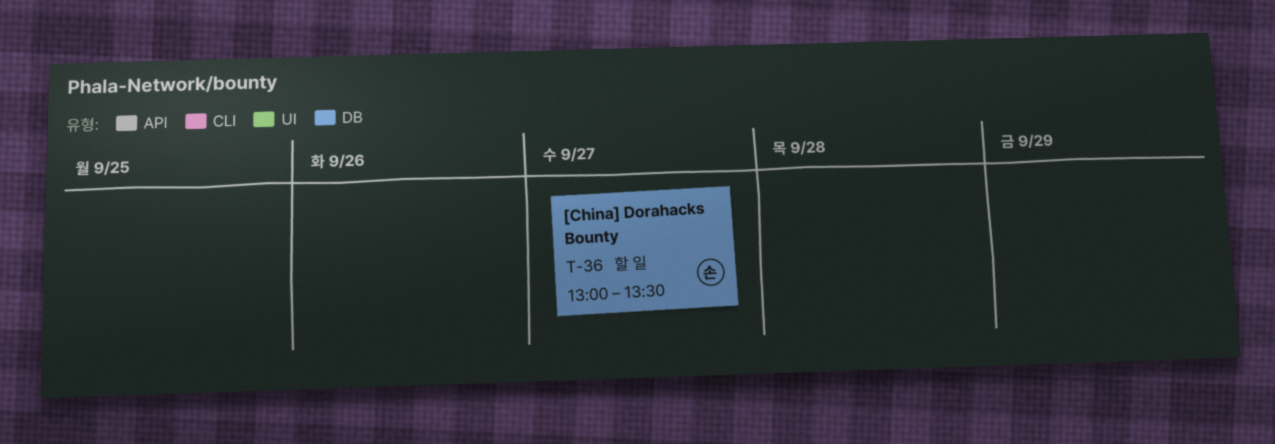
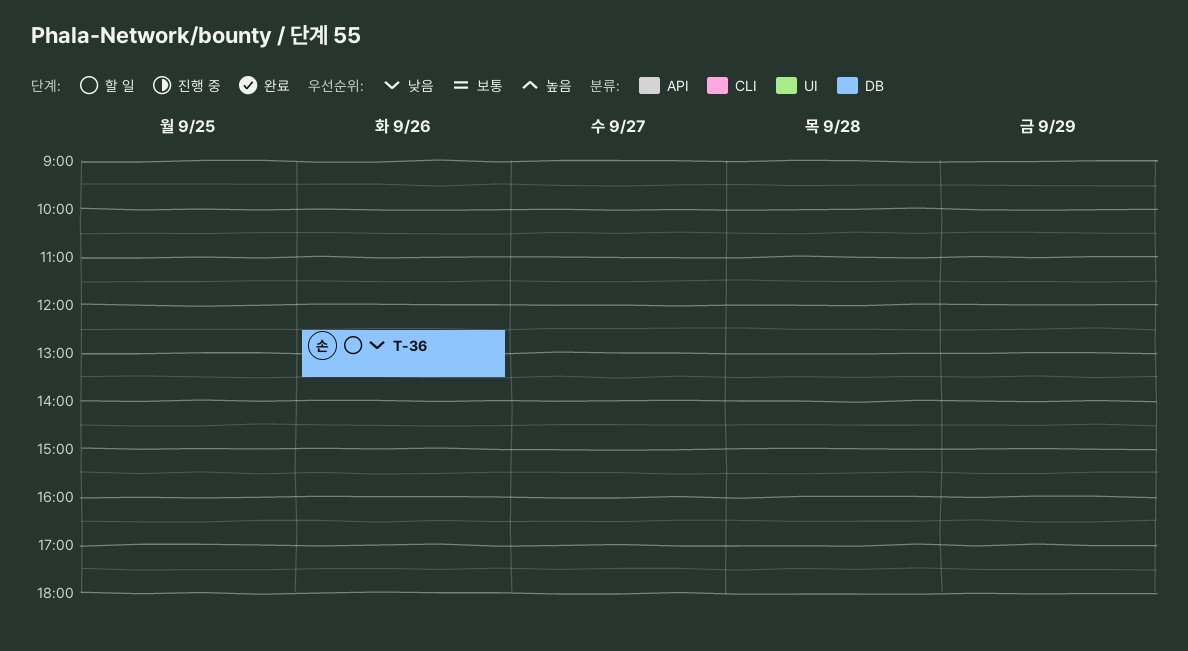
T-36, day: Sep 27 -> Sep 26
T-36, begins: 13:00 -> 12:30

